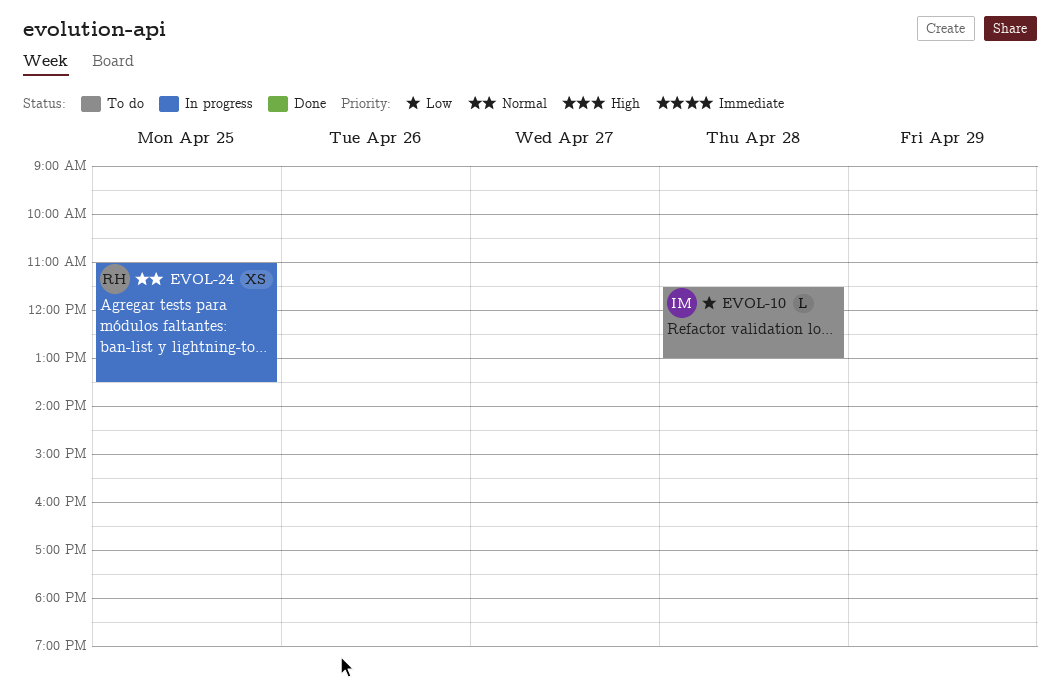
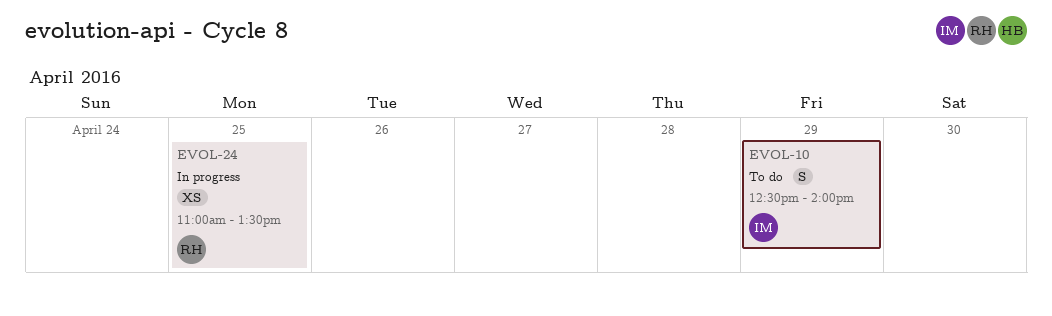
EVOL-10, estimate: L -> S
EVOL-10, day: Apr 28 -> Apr 29
EVOL-10, begins: 11:30 -> 12:30
EVOL-10, ends: 13:00 -> 14:00

